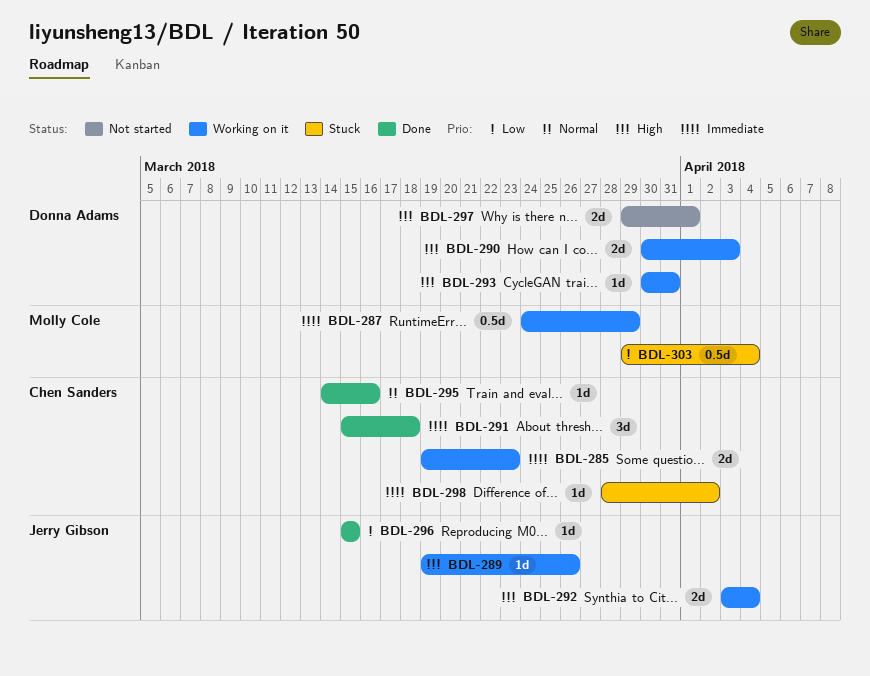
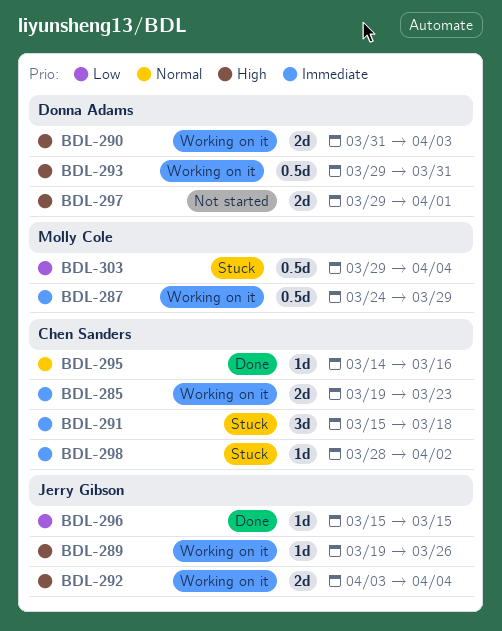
BDL-290, start: Mar 30 -> Mar 31
BDL-291, status: Done -> Stuck
BDL-293, estimate: 1d -> 0.5d
BDL-293, start: Mar 30 -> Mar 29

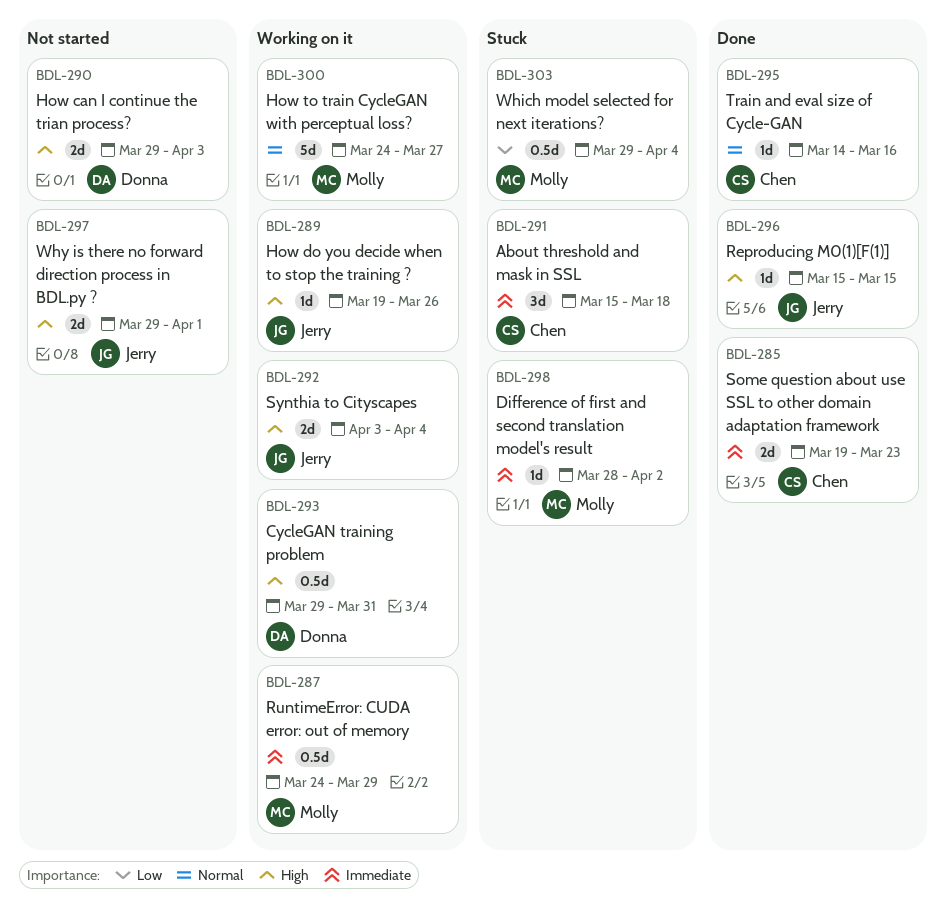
BDL-285, status: Working on it -> Done
BDL-290, status: Working on it -> Not started
BDL-290, start: Mar 31 -> Mar 29
BDL-296, priority: Low -> High
BDL-297, owner: Donna Adams -> Jerry Gibson
BDL-298, owner: Chen Sanders -> Molly Cole
BDL-300: none -> present

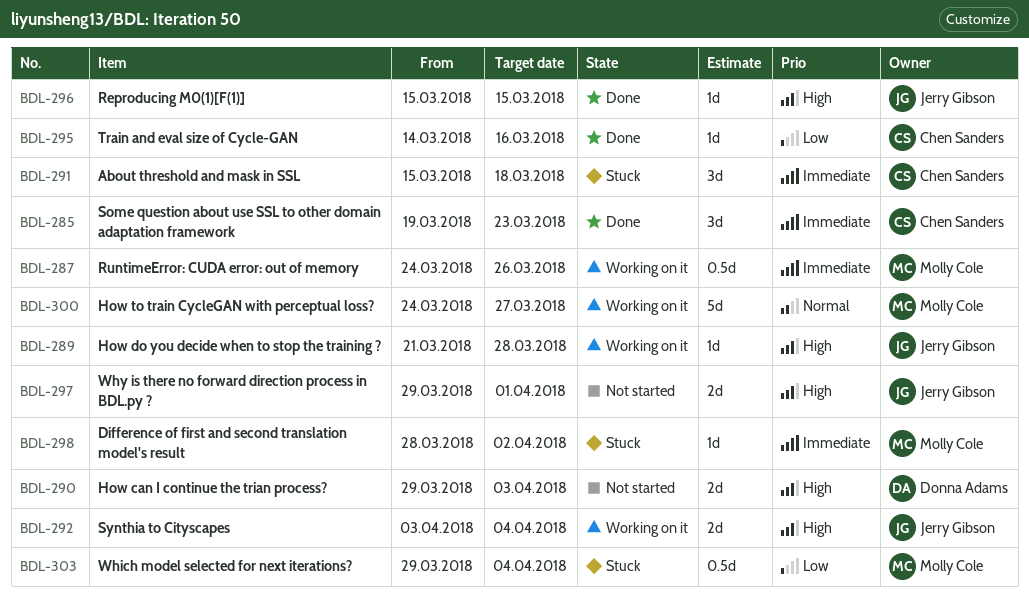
BDL-285, estimate: 2d -> 3d
BDL-287, due: Mar 29 -> Mar 26
BDL-289, start: Mar 19 -> Mar 21
BDL-289, due: Mar 26 -> Mar 28
BDL-293: present -> none
BDL-295, priority: Normal -> Low

